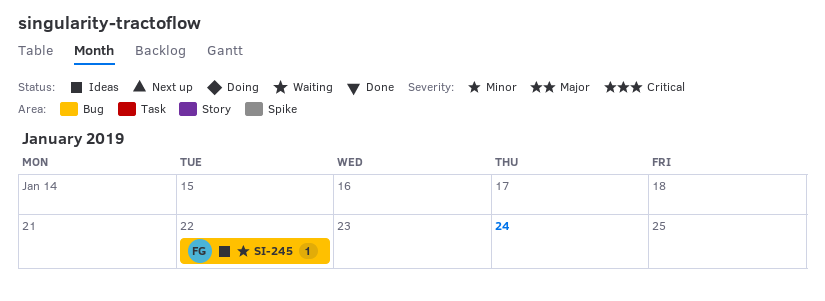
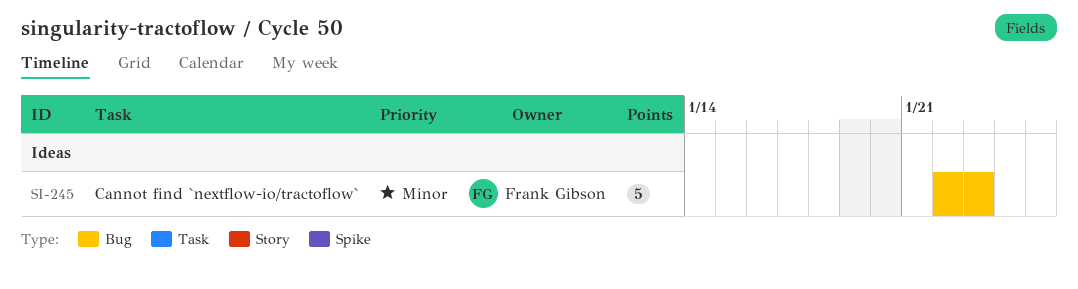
SI-245, estimate: 1 -> 5
SI-245, due: Jan 22 -> Jan 23

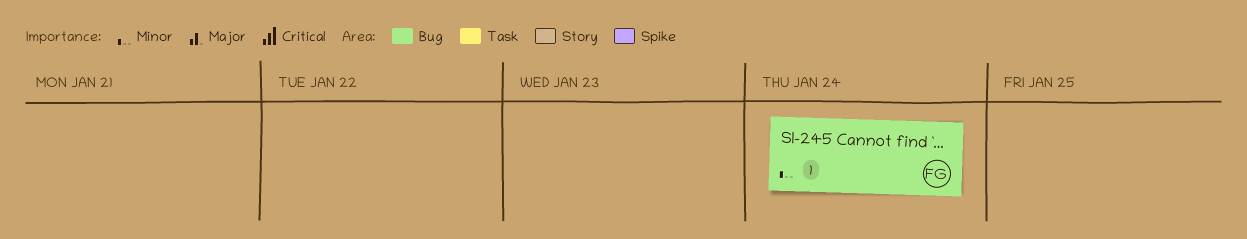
SI-245, estimate: 5 -> 1
SI-245, due: Jan 23 -> Jan 24

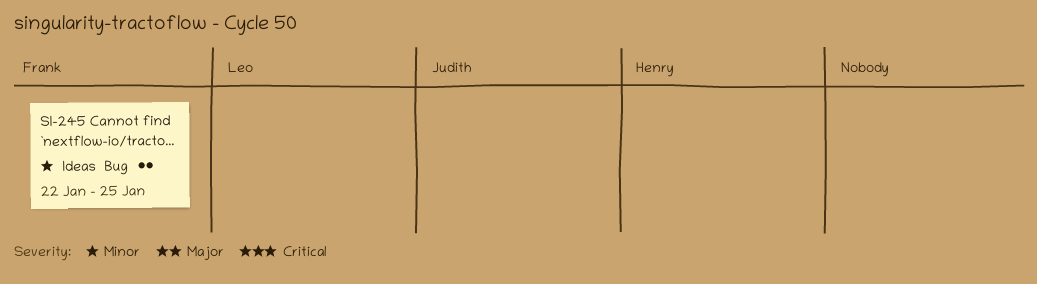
SI-245, estimate: 1 -> 2
SI-245, due: Jan 24 -> Jan 25

